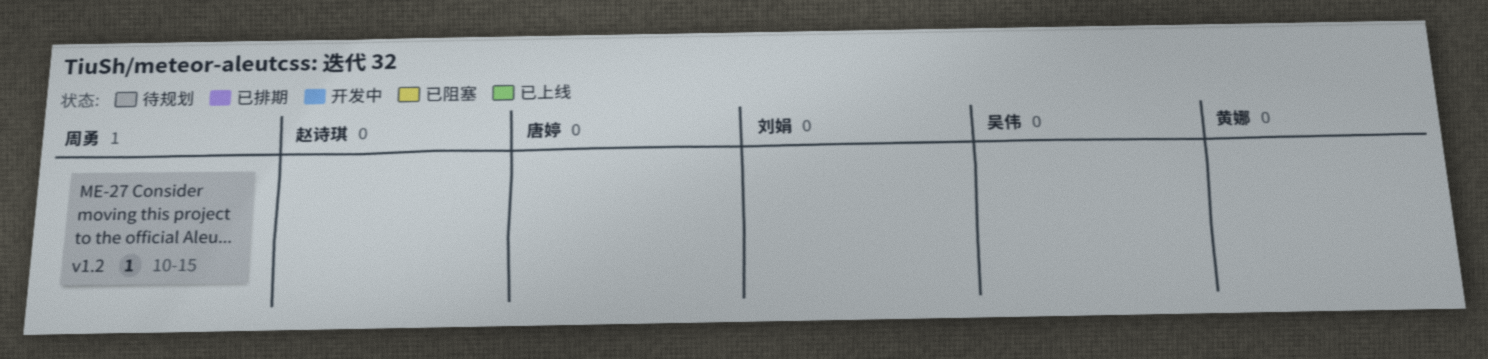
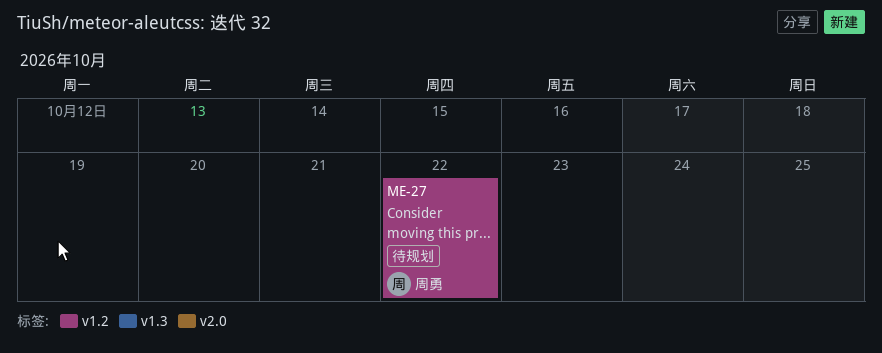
ME-27, due: Oct 15 -> Oct 22

